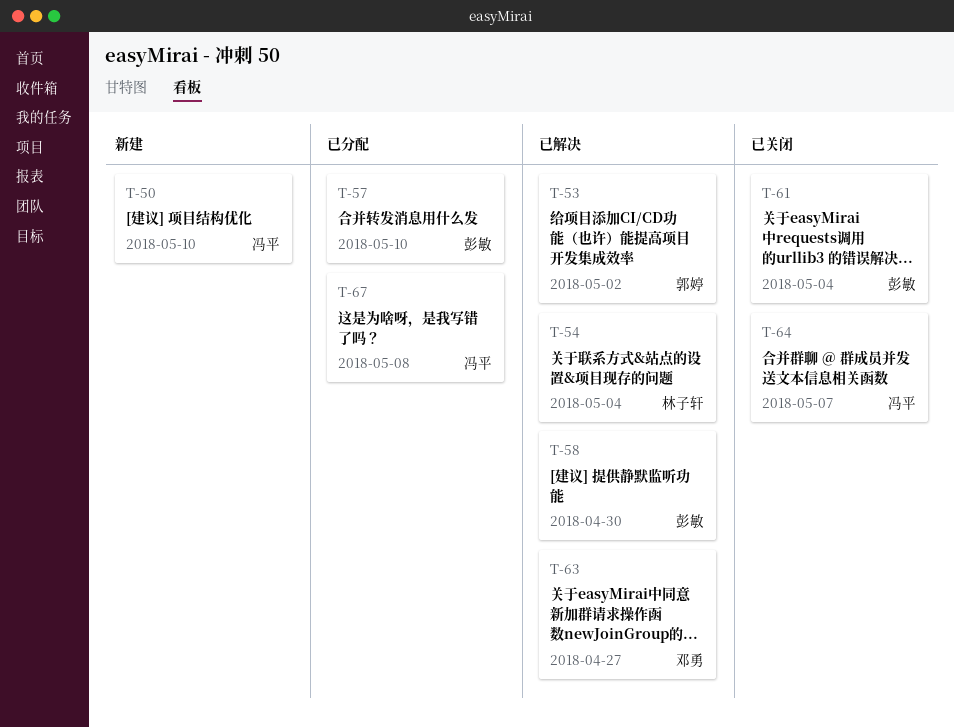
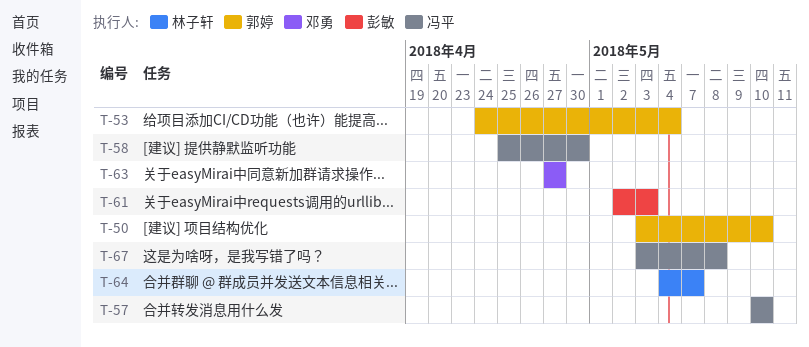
T-50, owner: 冯平 -> 郭婷
T-53, due: May 2 -> May 4
T-54: present -> none
T-57, owner: 彭敏 -> 冯平
T-58, owner: 彭敏 -> 冯平
T-61, due: May 4 -> May 3
T-64, owner: 冯平 -> 林子轩

